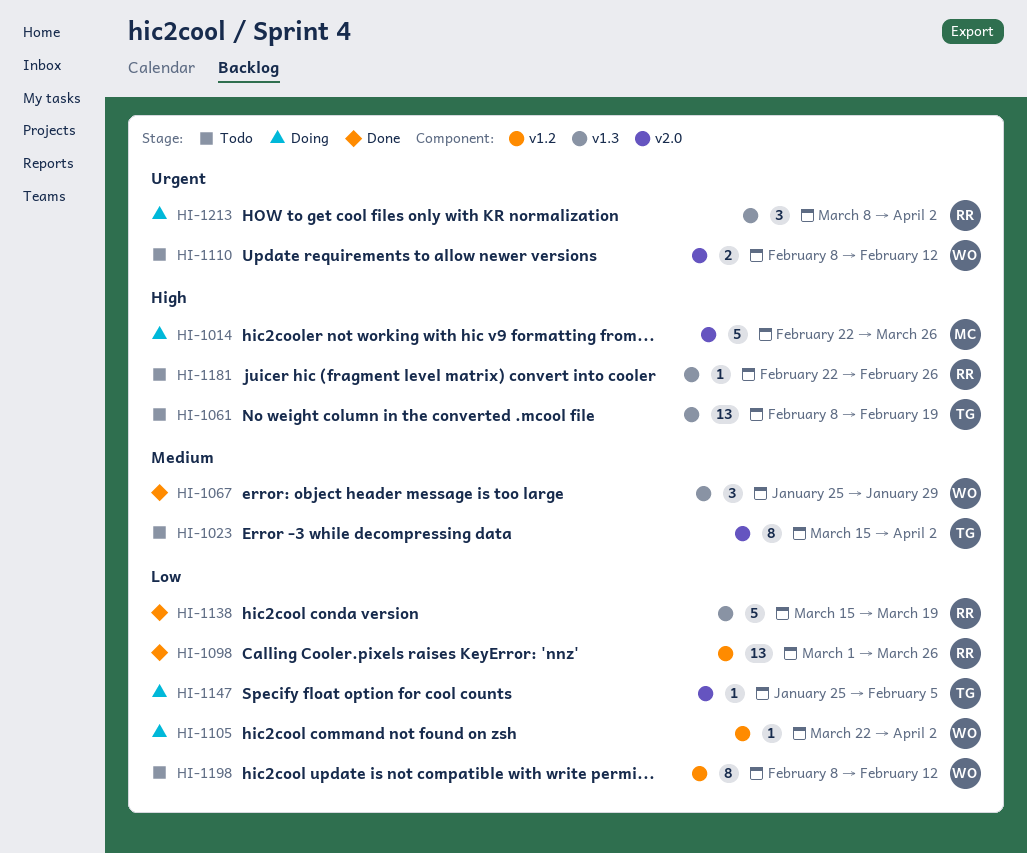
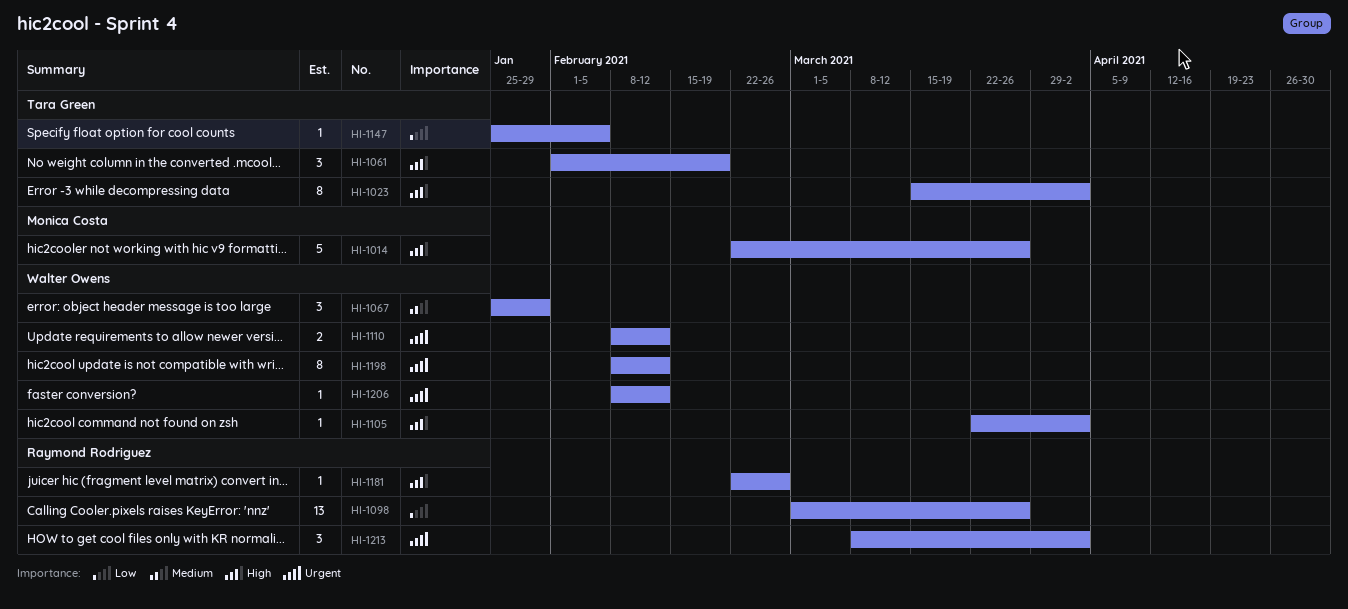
HI-1023, priority: Medium -> High
HI-1061, estimate: 13 -> 3
HI-1061, start: Feb 8 -> Feb 1
HI-1105, priority: Low -> High
HI-1138: present -> none
HI-1198, priority: Low -> Urgent
HI-1206: none -> present

